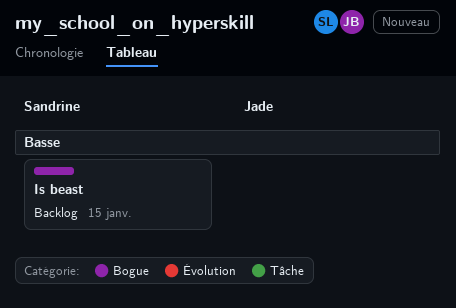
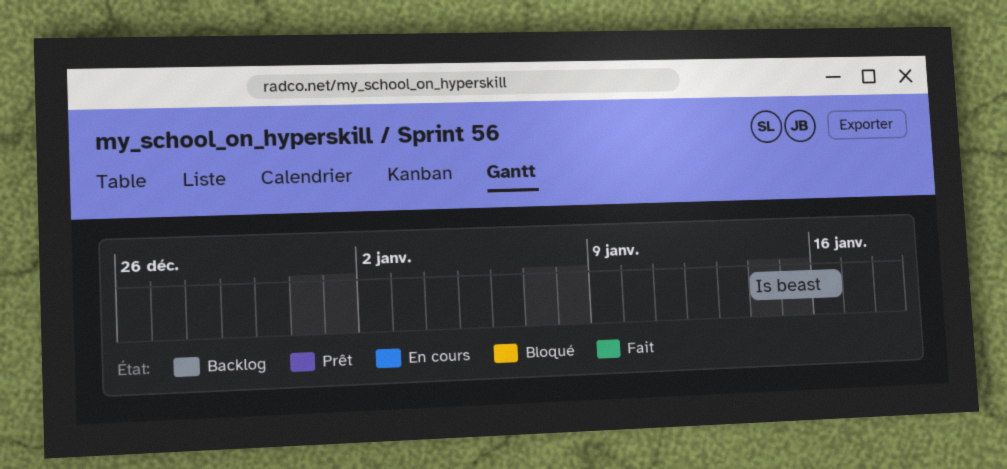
Is beast, due: Jan 15 -> Jan 16

